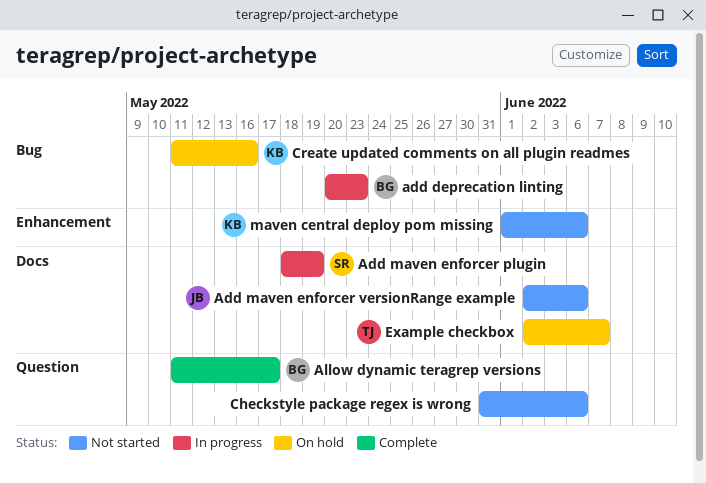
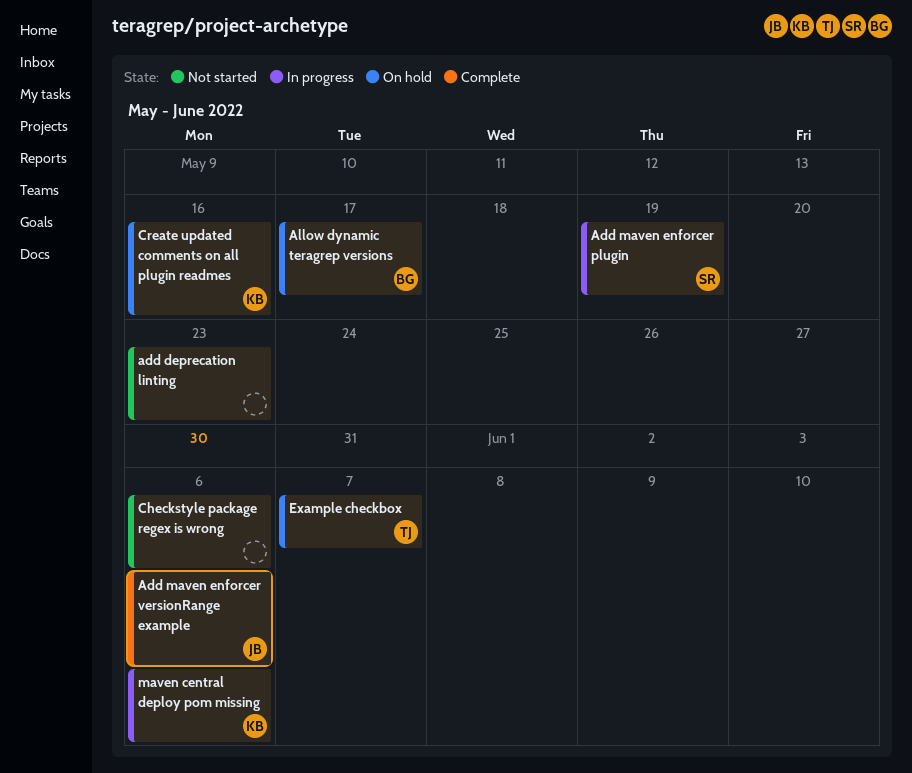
add deprecation linting, status: In progress -> Not started
add deprecation linting, owner: BG -> none
Add maven enforcer versionRange example, status: Not started -> Complete
Allow dynamic teragrep versions, status: Complete -> On hold
maven central deploy pom missing, status: Not started -> In progress

